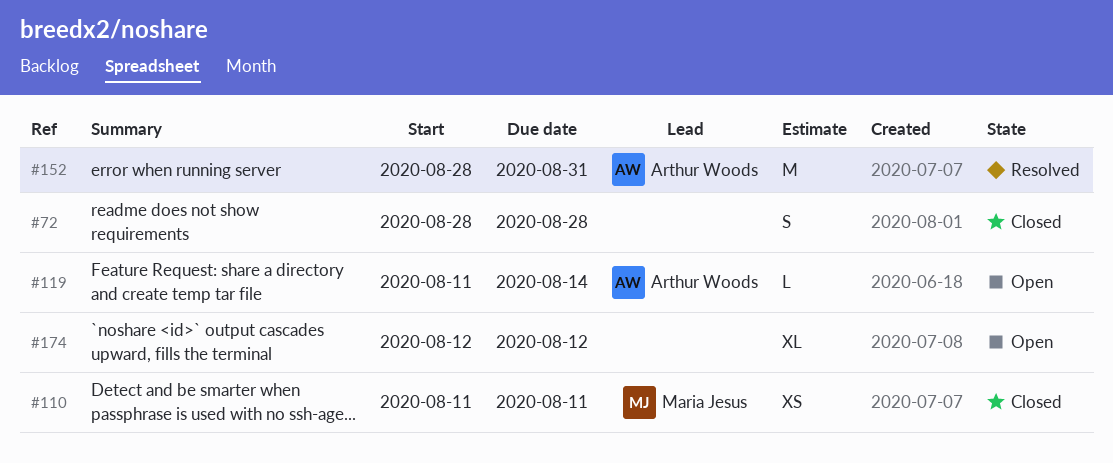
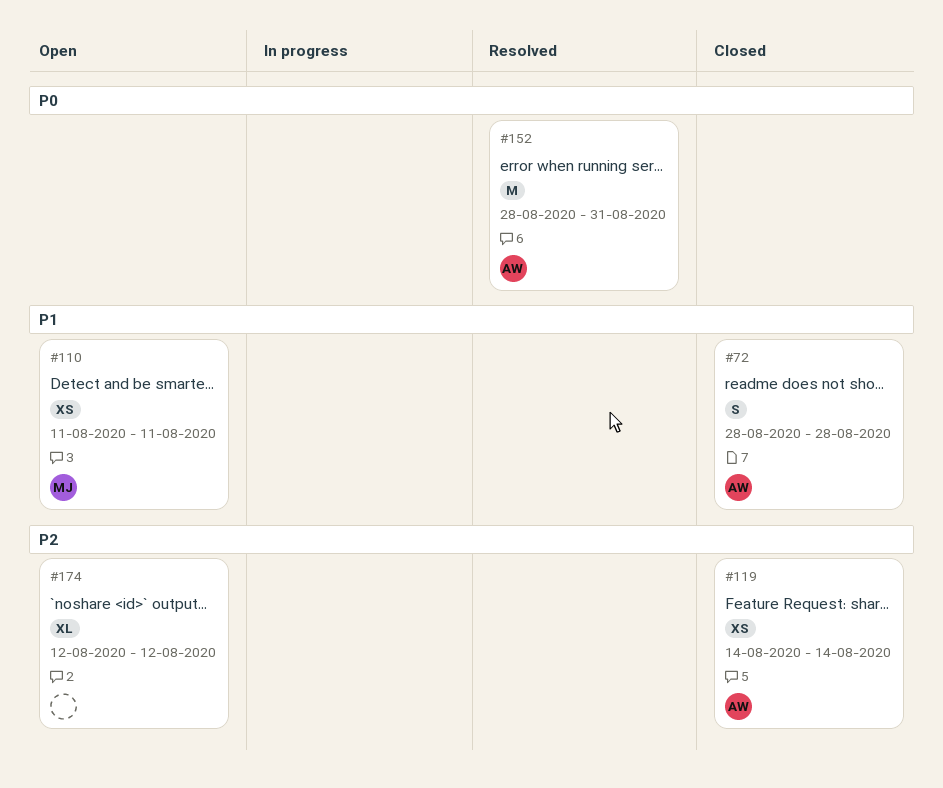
#72, owner: none -> Arthur Woods
#110, status: Closed -> Open
#119, status: Open -> Closed
#119, estimate: L -> XS
#119, start: Aug 11 -> Aug 14

